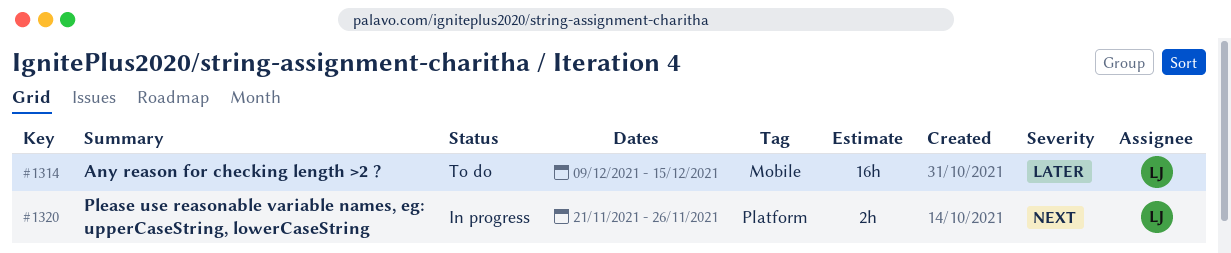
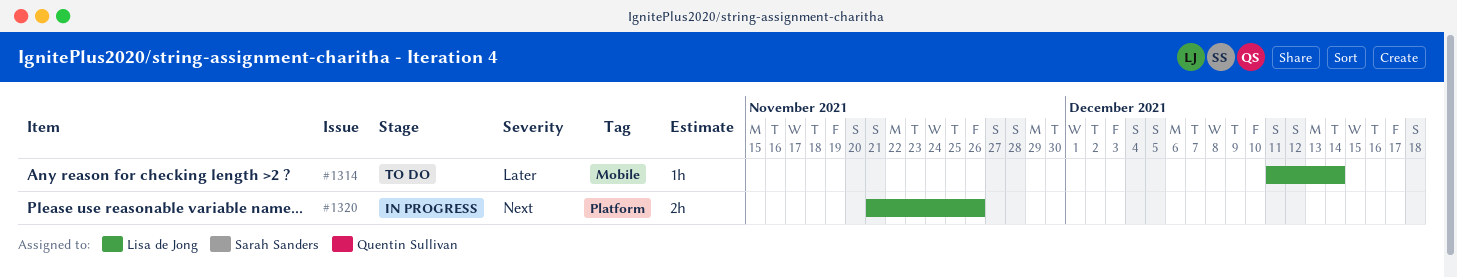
#1314, estimate: 16h -> 1h
#1314, start: Dec 9 -> Dec 11
#1314, due: Dec 15 -> Dec 14

